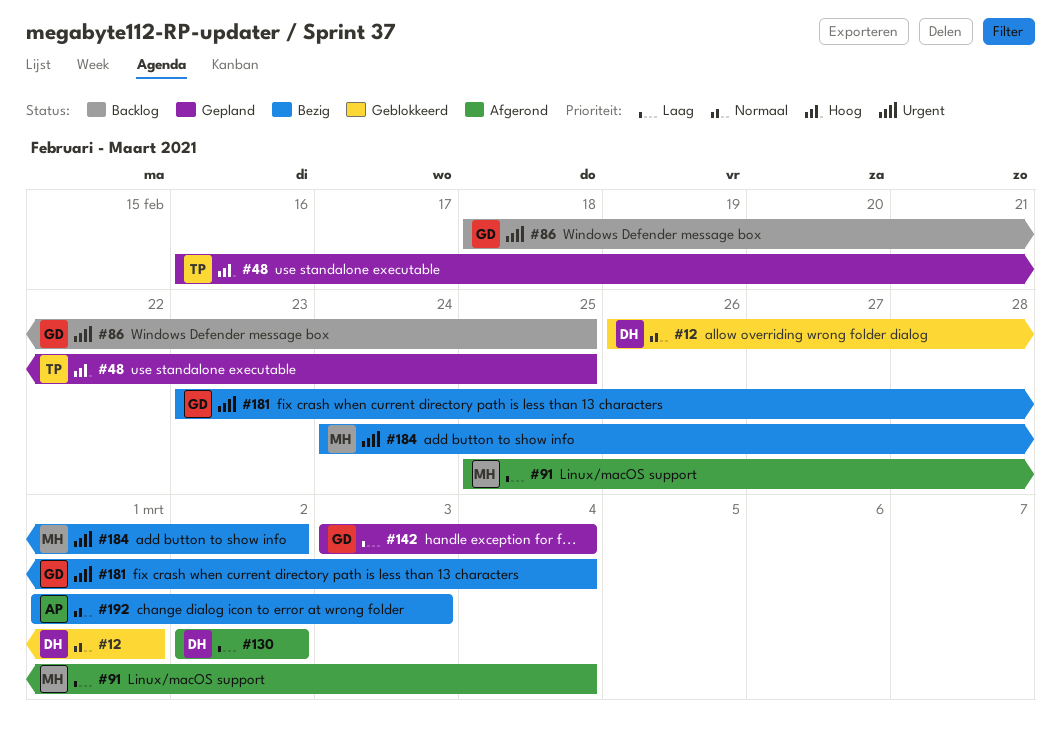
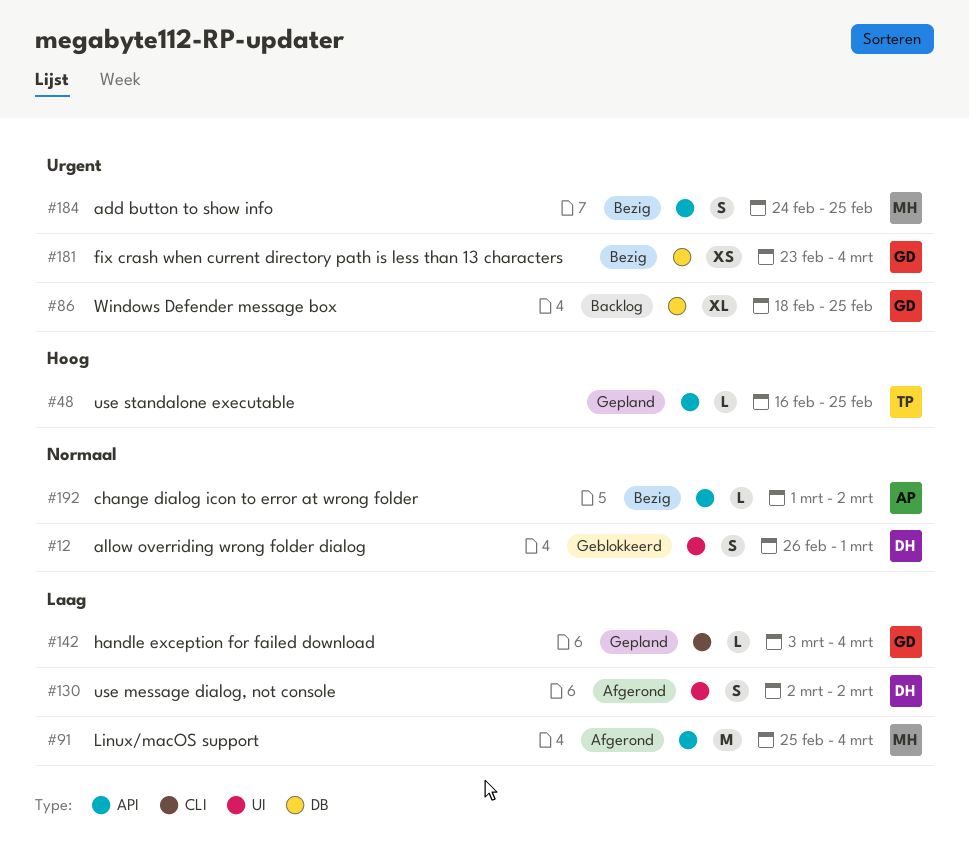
#184, due: Mar 2 -> Feb 25
#192, due: Mar 3 -> Mar 2

